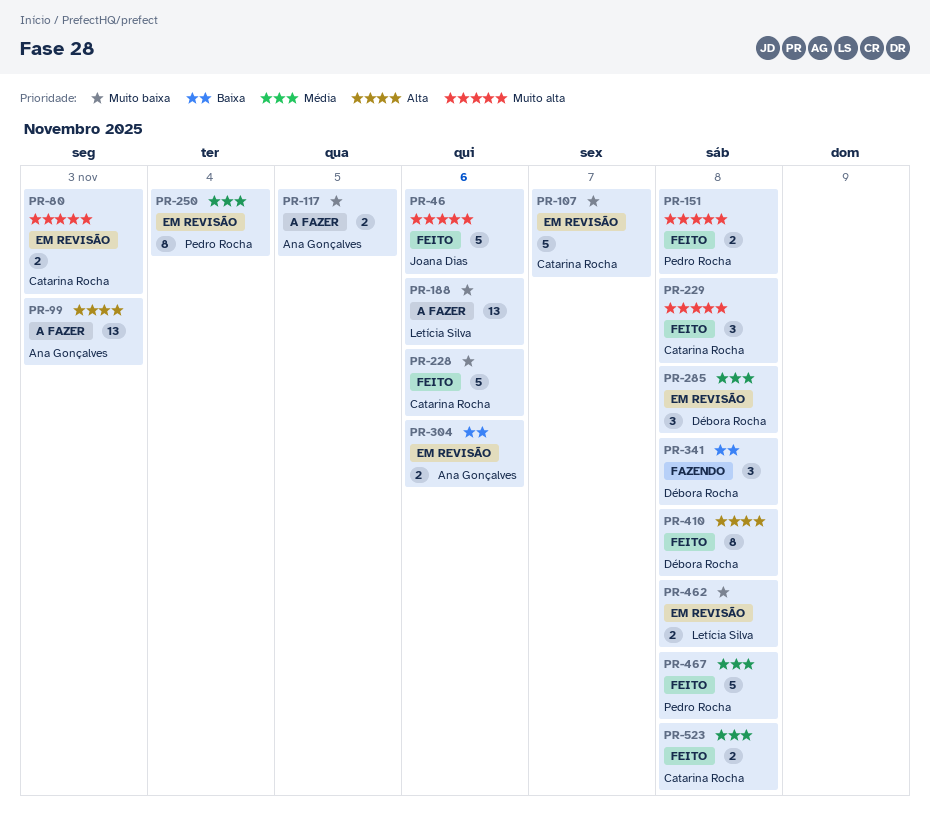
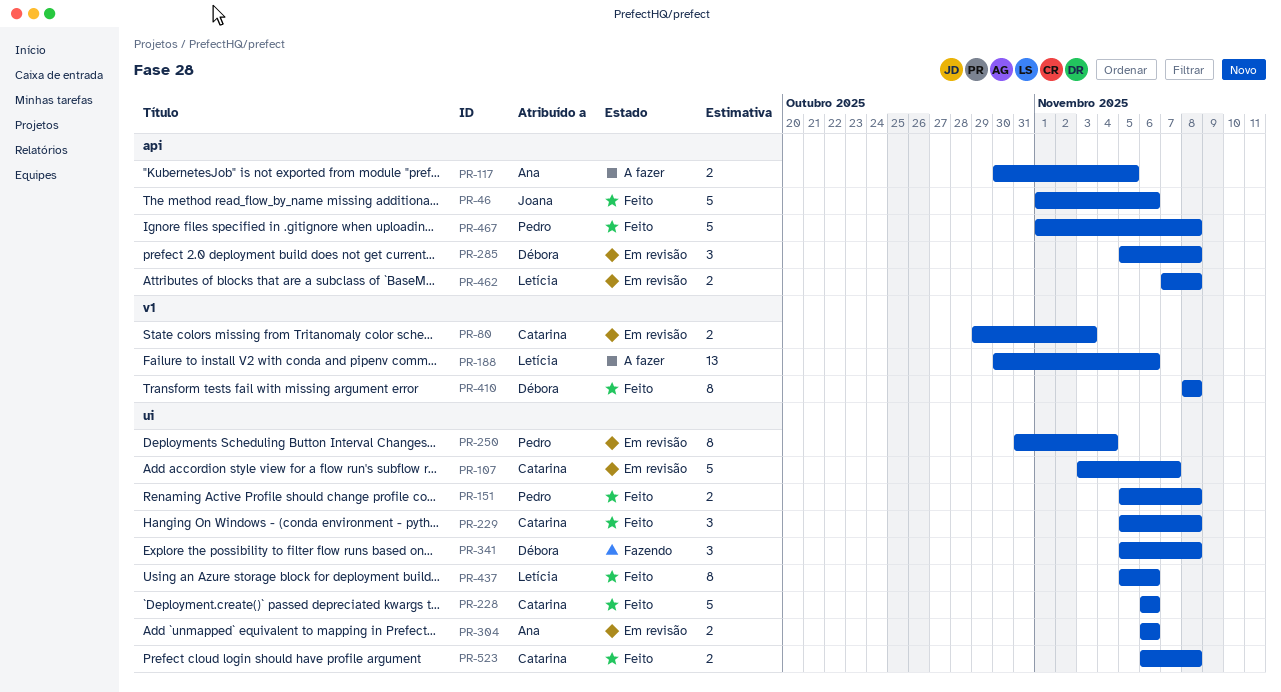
PR-99: present -> none
PR-437: none -> present

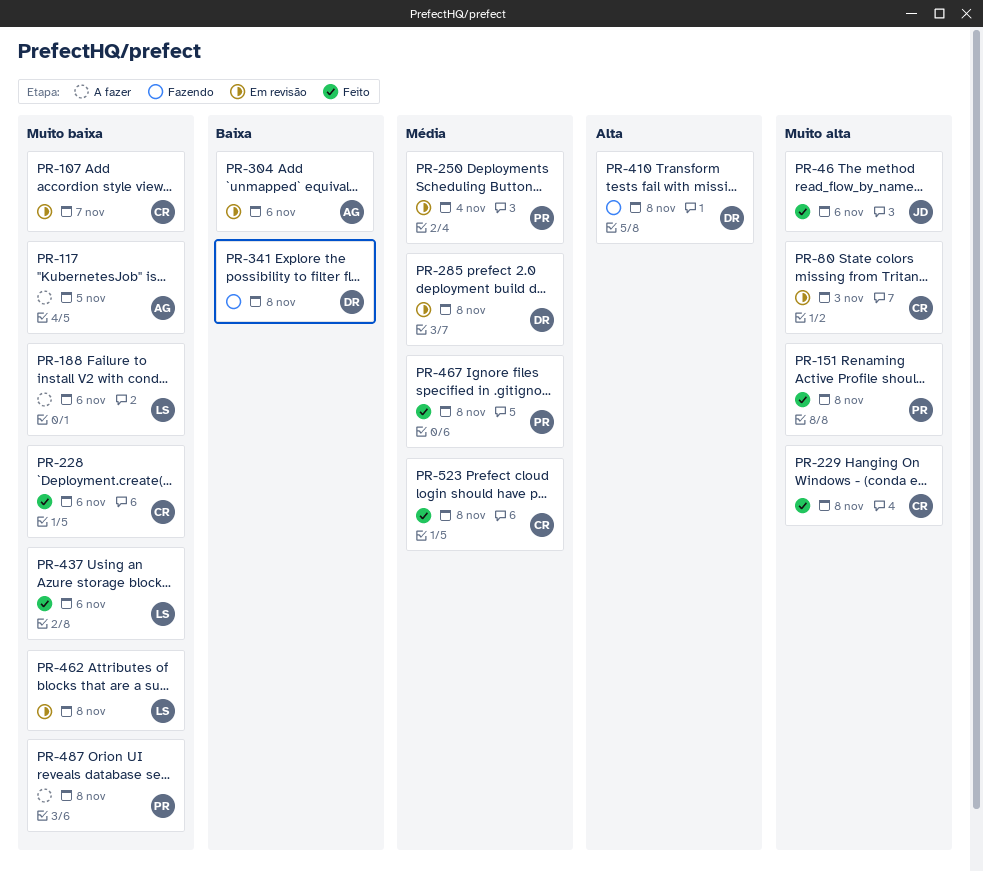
PR-410, status: Feito -> Fazendo
PR-487: none -> present

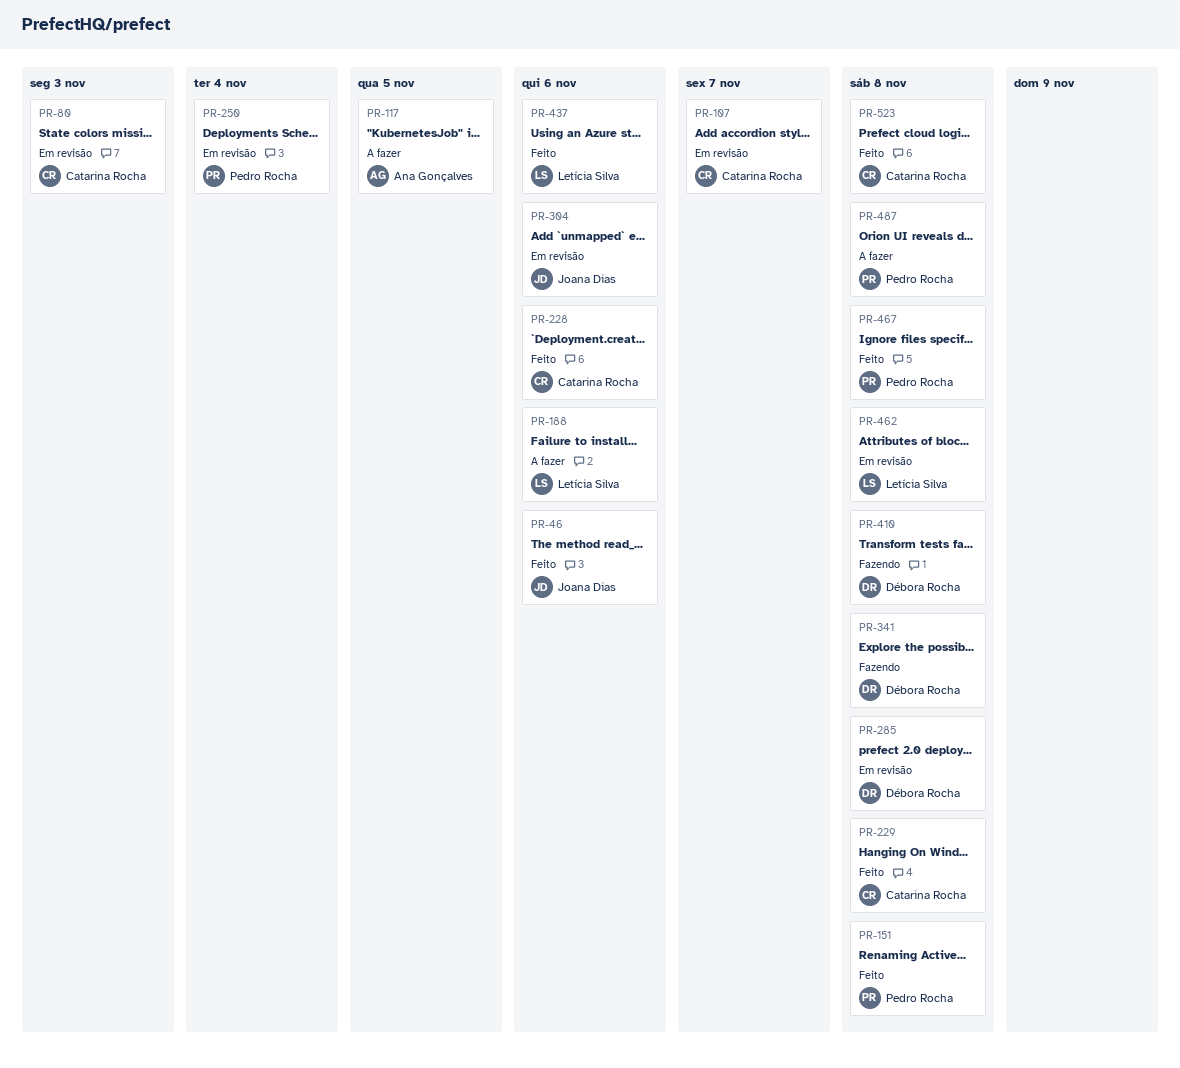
PR-304, owner: Ana Gonçalves -> Joana Dias

